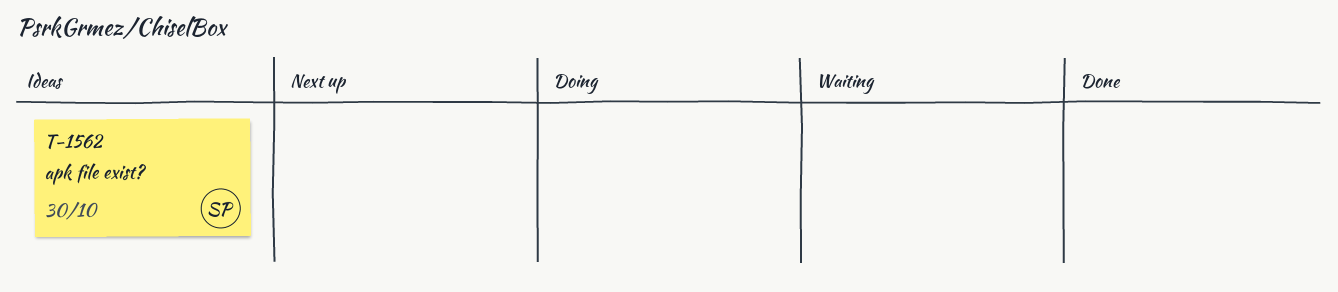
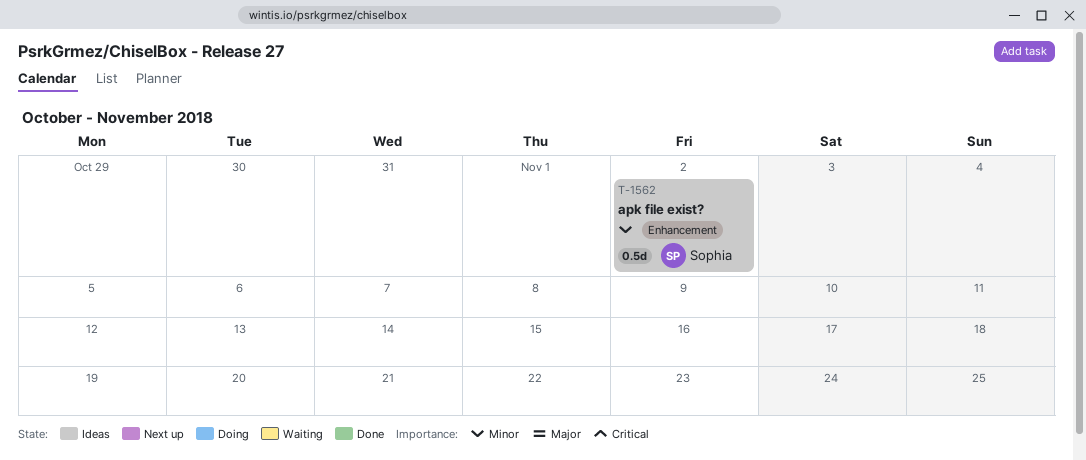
T-1562, due: Oct 30 -> Nov 2

